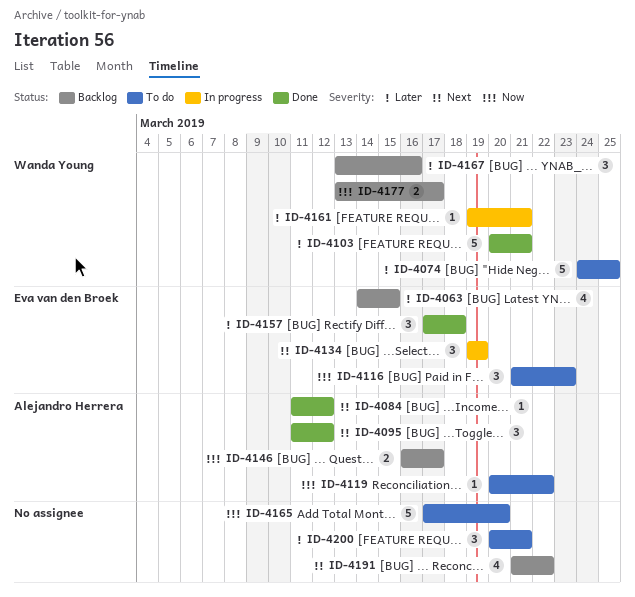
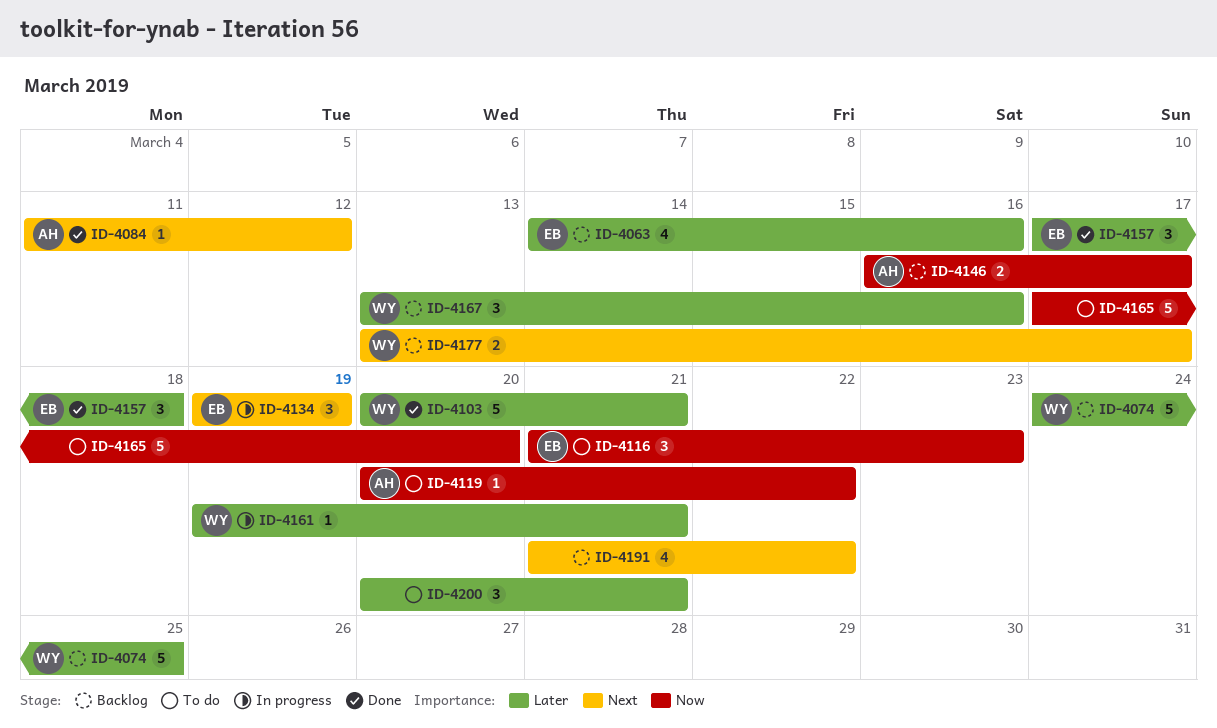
ID-4063, due: Mar 15 -> Mar 16
ID-4074, status: To do -> Backlog
ID-4095: present -> none
ID-4177, priority: Now -> Next

